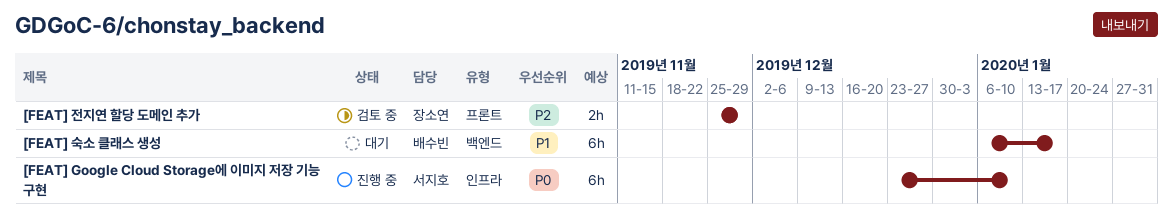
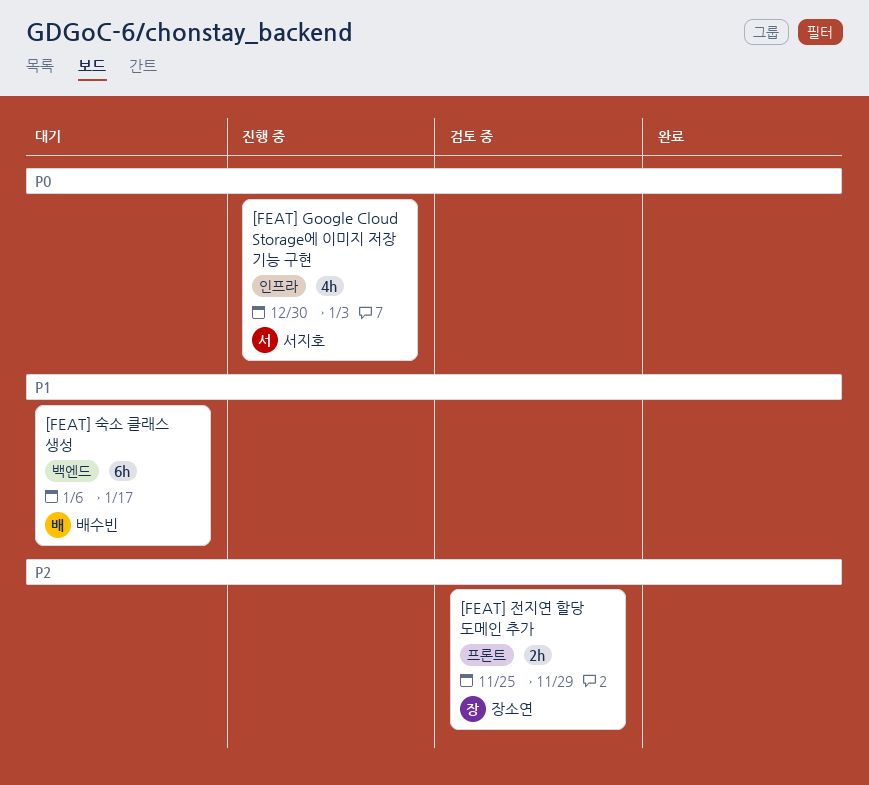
[FEAT] Google Cloud Storage에 이미지 저장 기능 구현, estimate: 6h -> 4h
[FEAT] Google Cloud Storage에 이미지 저장 기능 구현, start: Dec 23 -> Dec 30
[FEAT] Google Cloud Storage에 이미지 저장 기능 구현, due: Jan 10 -> Jan 3

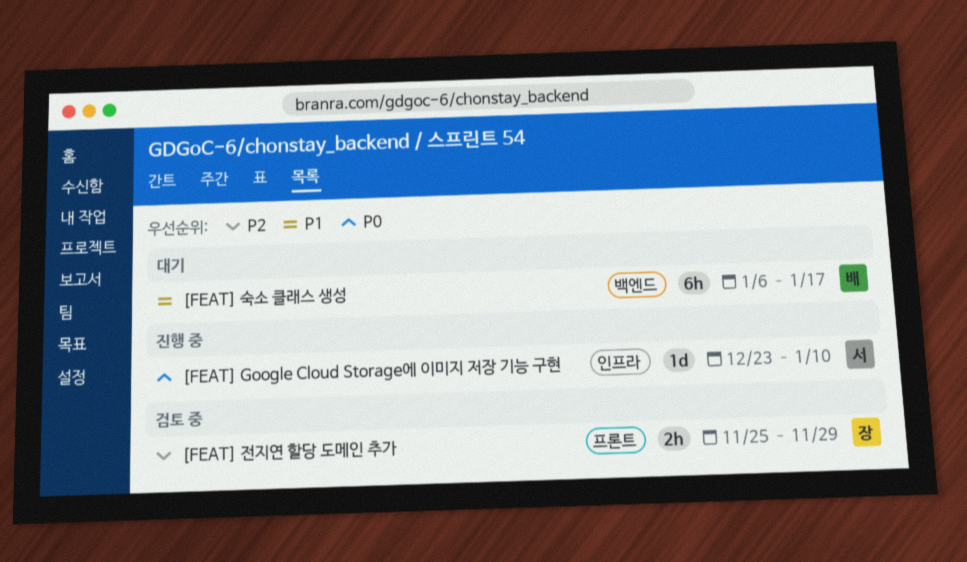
[FEAT] Google Cloud Storage에 이미지 저장 기능 구현, estimate: 4h -> 1d
[FEAT] Google Cloud Storage에 이미지 저장 기능 구현, start: Dec 30 -> Dec 23
[FEAT] Google Cloud Storage에 이미지 저장 기능 구현, due: Jan 3 -> Jan 10

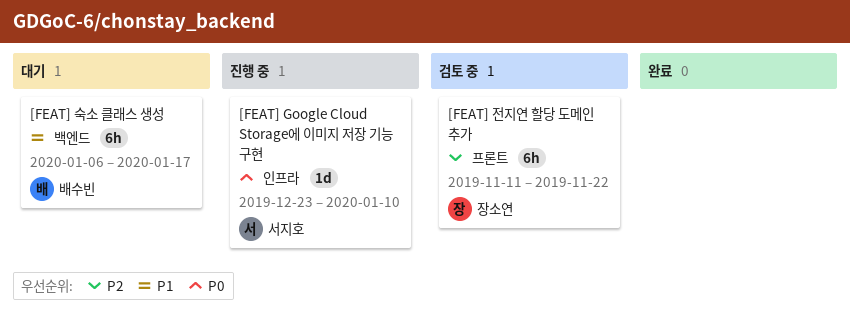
[FEAT] 전지연 할당 도메인 추가, estimate: 2h -> 6h
[FEAT] 전지연 할당 도메인 추가, start: Nov 25 -> Nov 11
[FEAT] 전지연 할당 도메인 추가, due: Nov 29 -> Nov 22

